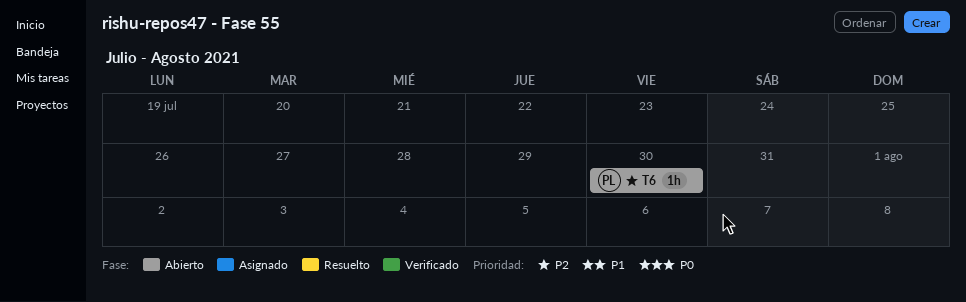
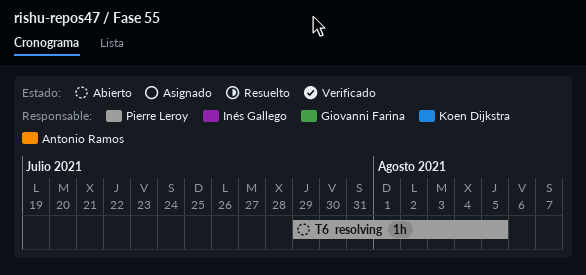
T6, start: Jul 30 -> Jul 29
T6, due: Jul 30 -> Aug 5

